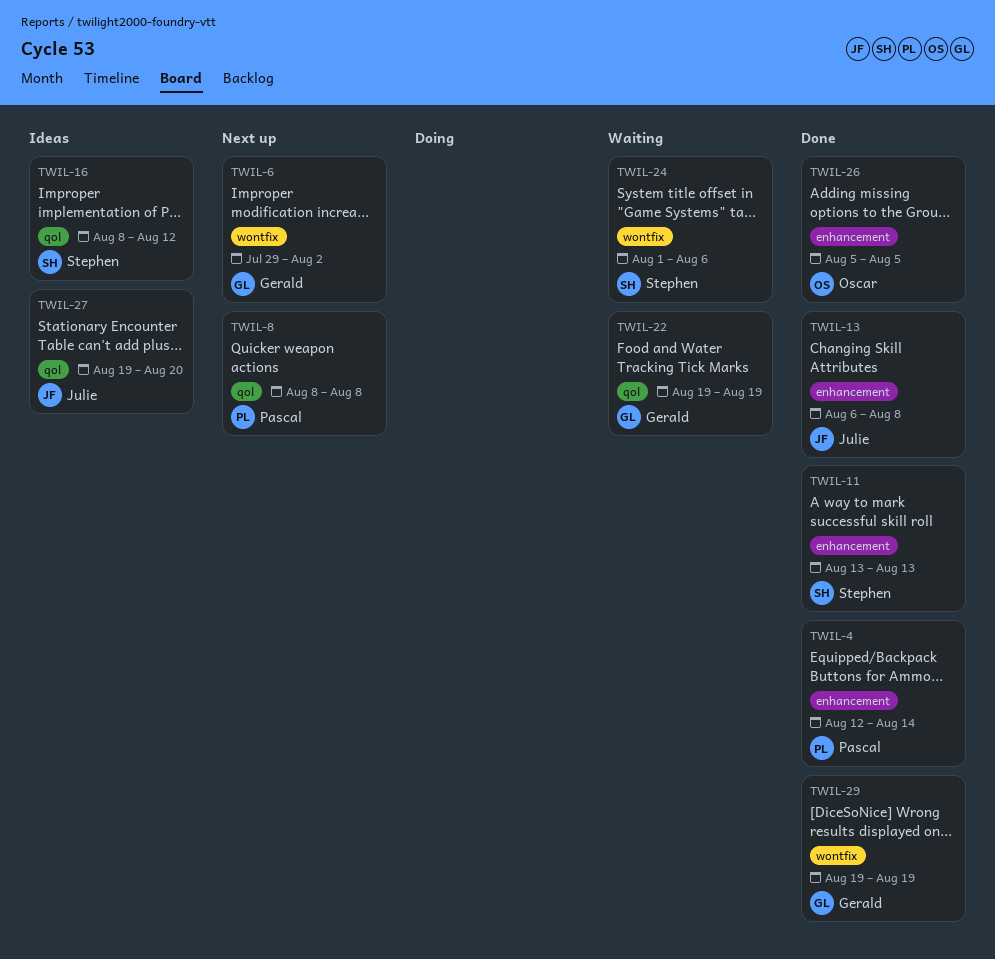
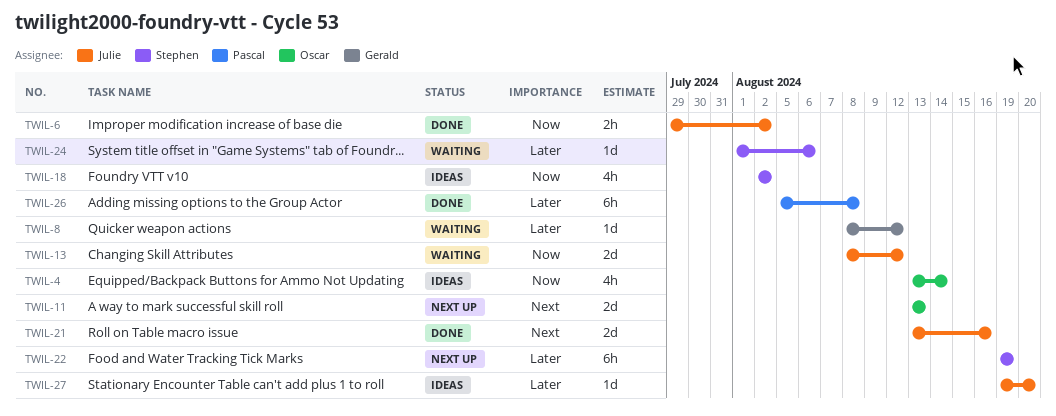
TWIL-4, status: Done -> Ideas
TWIL-4, owner: Pascal -> Oscar
TWIL-4, start: Aug 12 -> Aug 13
TWIL-6, status: Next up -> Done
TWIL-6, owner: Gerald -> Julie
TWIL-8, status: Next up -> Waiting
TWIL-8, owner: Pascal -> Gerald
TWIL-8, due: Aug 8 -> Aug 12
TWIL-11, status: Done -> Next up
TWIL-11, owner: Stephen -> Oscar
TWIL-13, status: Done -> Waiting
TWIL-13, start: Aug 6 -> Aug 8
TWIL-13, due: Aug 8 -> Aug 12
TWIL-16: present -> none
TWIL-18: none -> present
TWIL-21: none -> present
TWIL-22, status: Waiting -> Next up
TWIL-22, owner: Gerald -> Stephen
TWIL-26, owner: Oscar -> Pascal
TWIL-26, due: Aug 5 -> Aug 8
TWIL-29: present -> none

